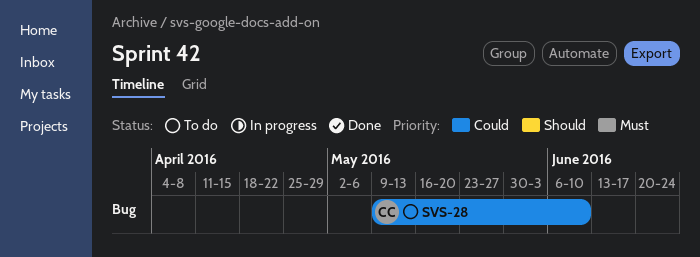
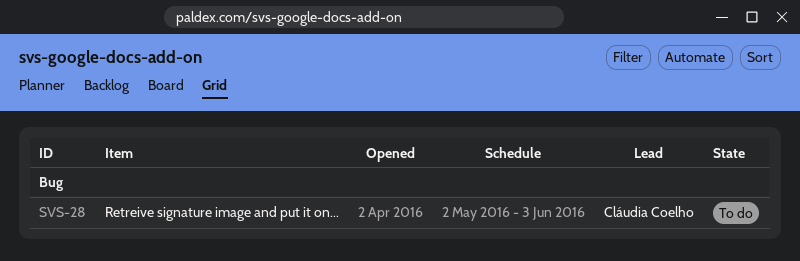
SVS-28, start: May 9 -> May 2
SVS-28, due: Jun 10 -> Jun 3

